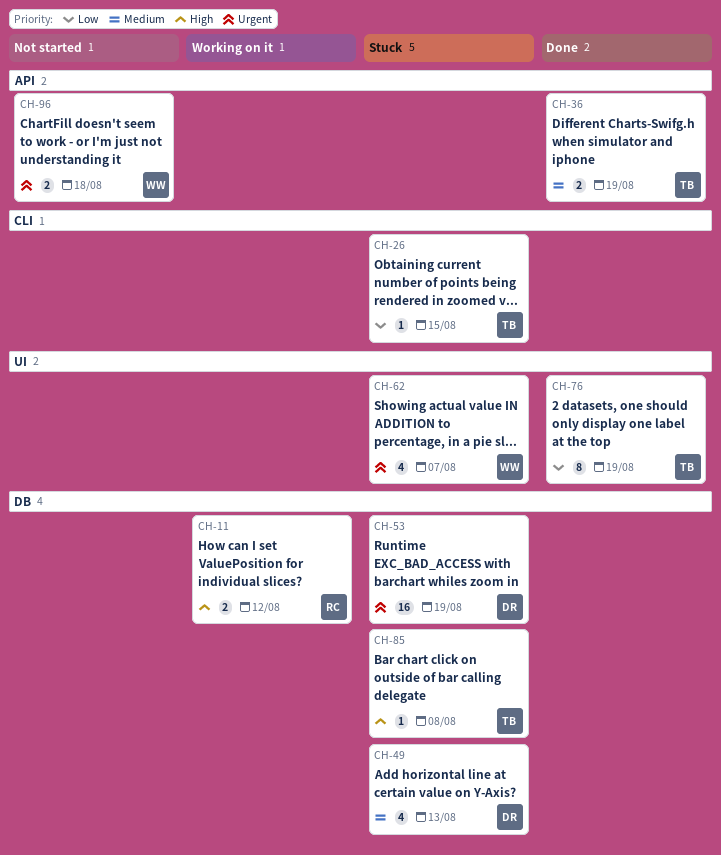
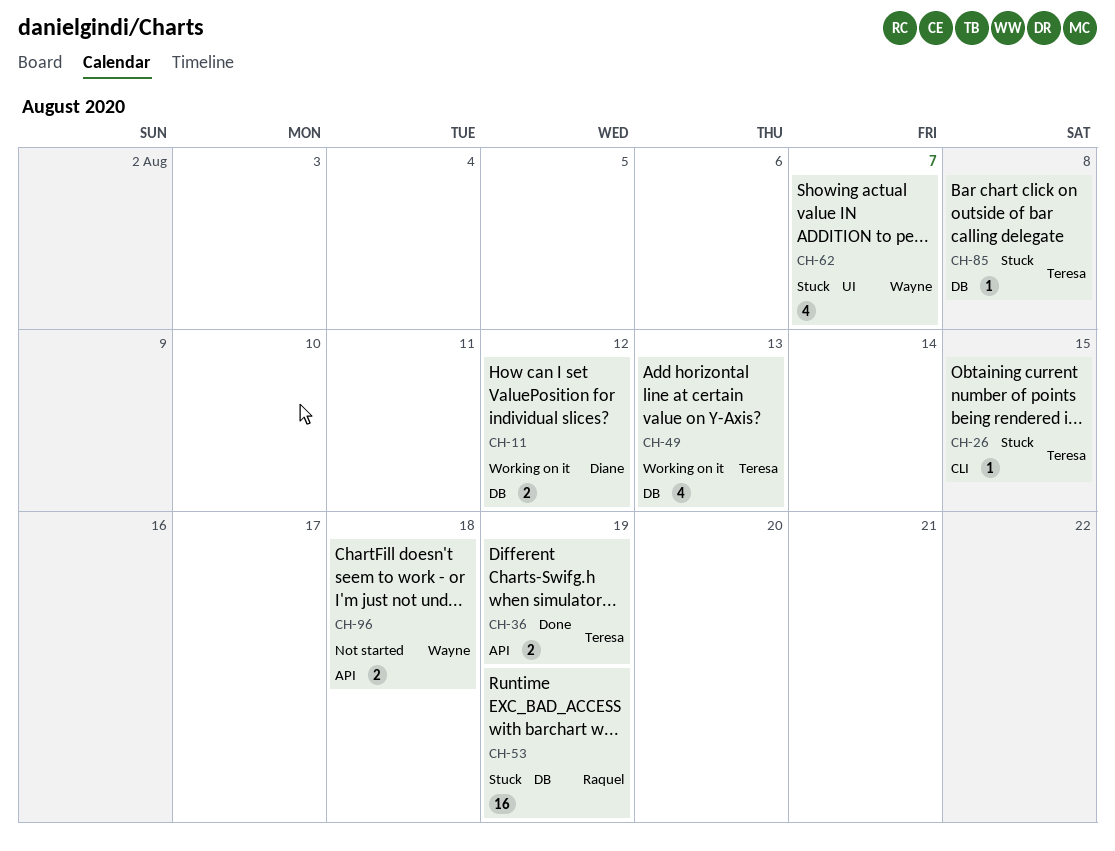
CH-11, owner: Raquel -> Diane
CH-49, status: Stuck -> Working on it
CH-49, owner: Diane -> Teresa
CH-53, owner: Diane -> Raquel
CH-76: present -> none

